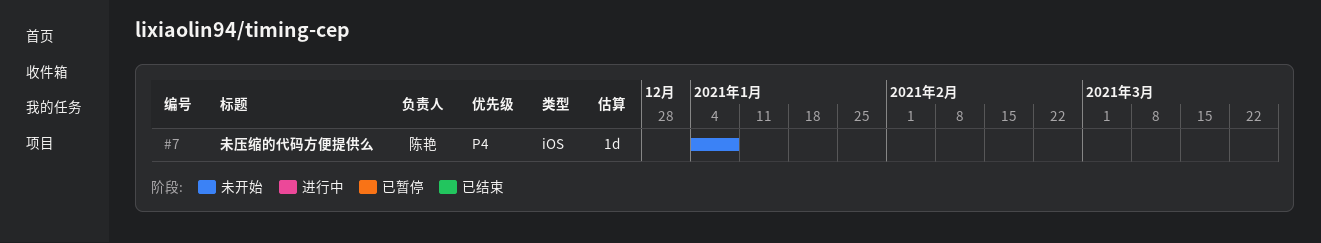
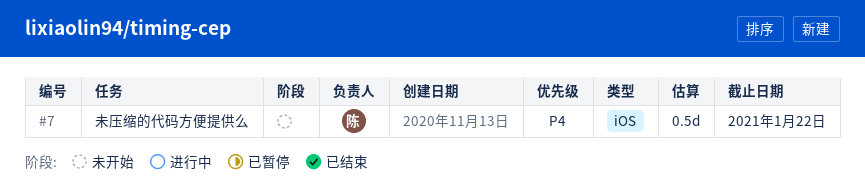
#7, estimate: 1d -> 0.5d
#7, due: Jan 8 -> Jan 22

